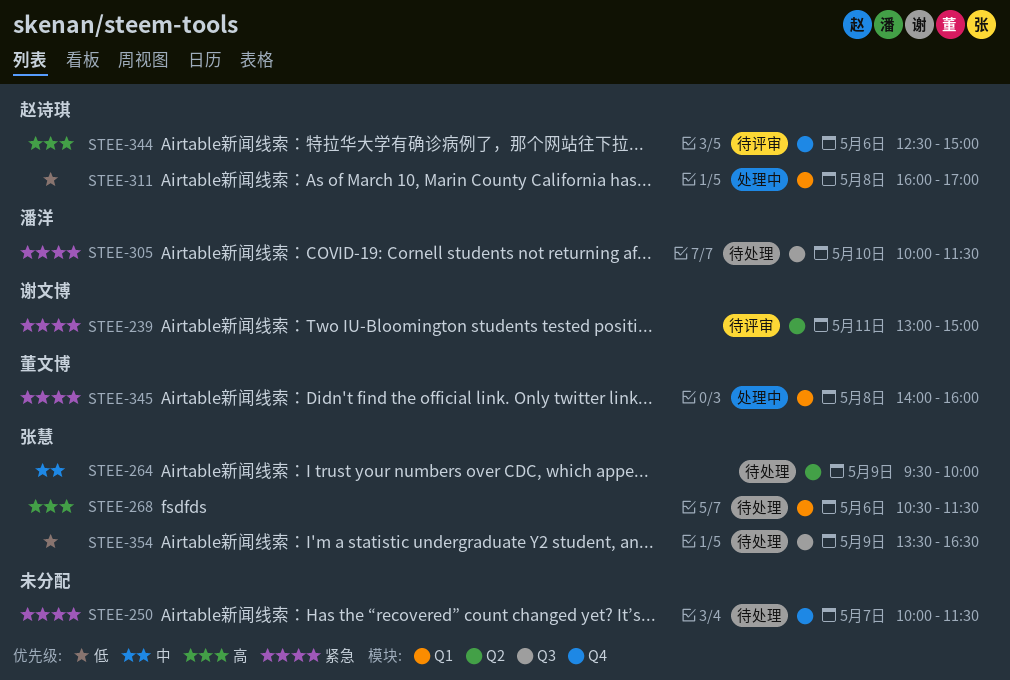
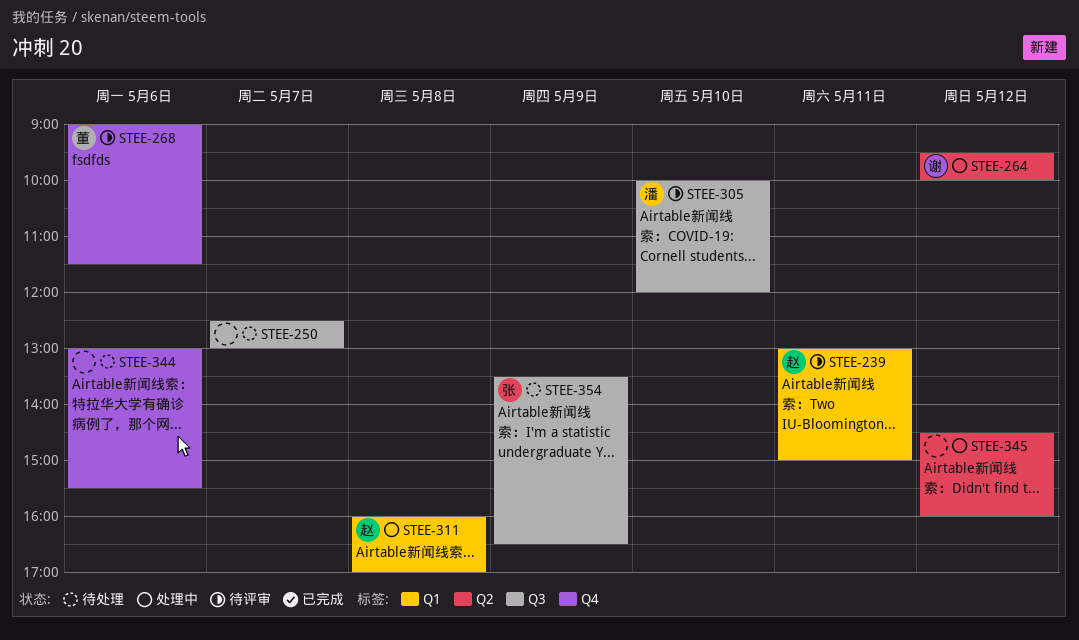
STEE-239, owner: 谢文博 -> 赵诗琪
STEE-239, label: Q2 -> Q1
STEE-250, label: Q4 -> Q3
STEE-250, begins: 10:00 -> 12:30
STEE-250, ends: 11:30 -> 13:00
STEE-264, status: 待处理 -> 处理中
STEE-264, owner: 张慧 -> 谢文博
STEE-264, day: May 9 -> May 12
STEE-268, status: 待处理 -> 待评审
STEE-268, owner: 张慧 -> 董文博
STEE-268, label: Q1 -> Q4
STEE-268, begins: 10:30 -> 09:00
STEE-305, status: 待处理 -> 待评审
STEE-305, ends: 11:30 -> 12:00
STEE-344, status: 待评审 -> 待处理
STEE-344, owner: 赵诗琪 -> none
STEE-344, begins: 12:30 -> 13:00
STEE-344, ends: 15:00 -> 15:30
STEE-345, owner: 董文博 -> none
STEE-345, label: Q1 -> Q2
STEE-345, day: May 8 -> May 12
STEE-345, begins: 14:00 -> 14:30

